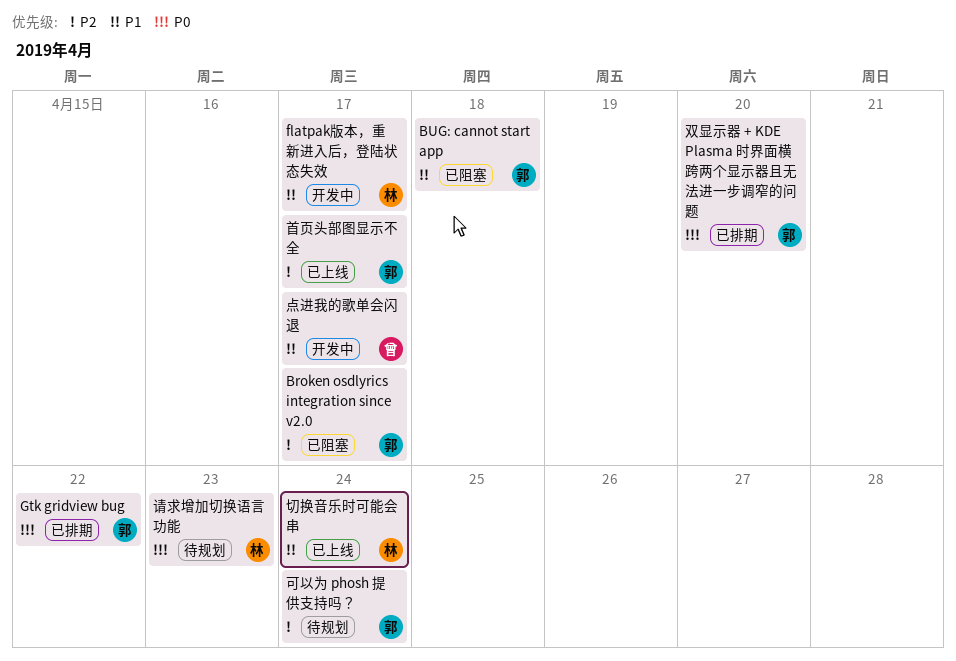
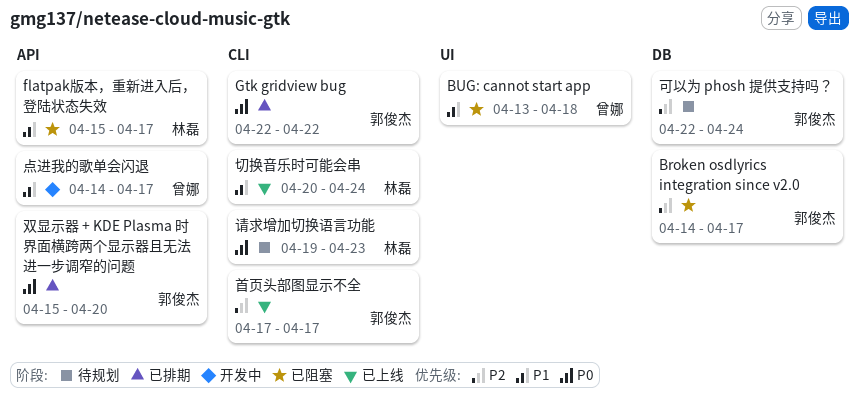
BUG: cannot start app, owner: 郭俊杰 -> 曾娜
flatpak版本，重新进入后，登陆状态失效, status: 开发中 -> 已阻塞

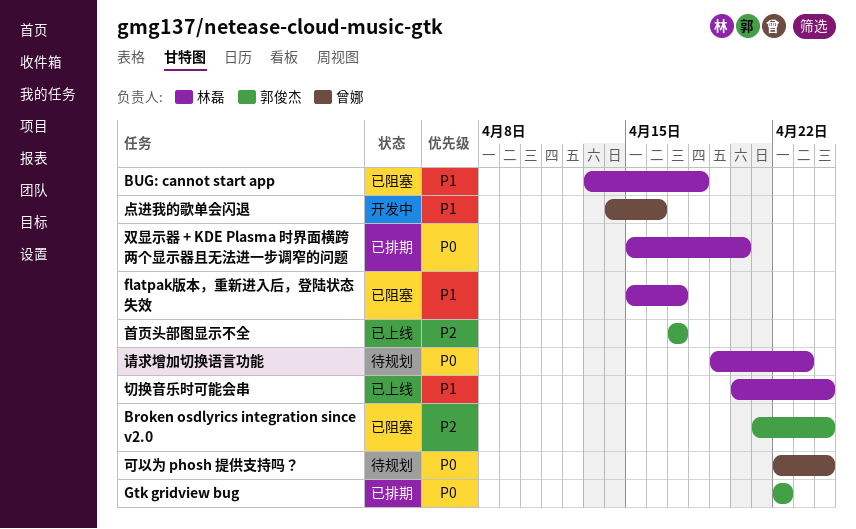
Broken osdlyrics integration since v2.0, start: Apr 14 -> Apr 21
Broken osdlyrics integration since v2.0, due: Apr 17 -> Apr 24
BUG: cannot start app, owner: 曾娜 -> 林磊
双显示器 + KDE Plasma 时界面横跨两个显示器且无法进一步调窄的问题, owner: 郭俊杰 -> 林磊
可以为 phosh 提供支持吗？, owner: 郭俊杰 -> 曾娜
可以为 phosh 提供支持吗？, priority: P2 -> P0
点进我的歌单会闪退, due: Apr 17 -> Apr 16

